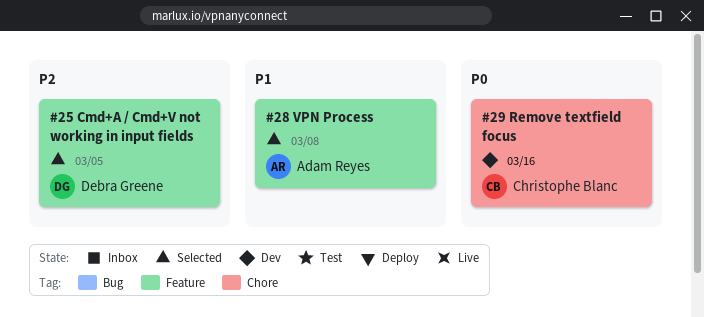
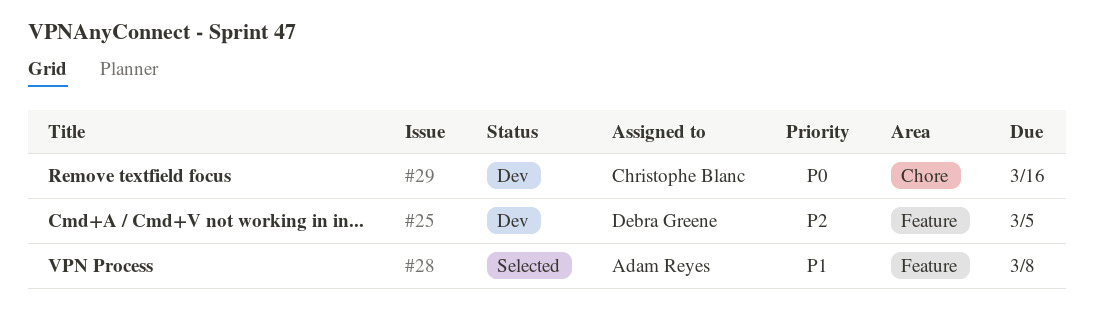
#25, status: Selected -> Dev

